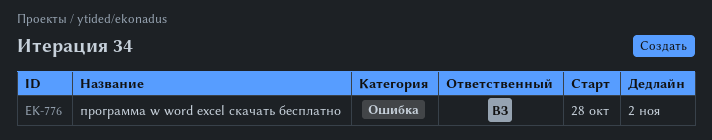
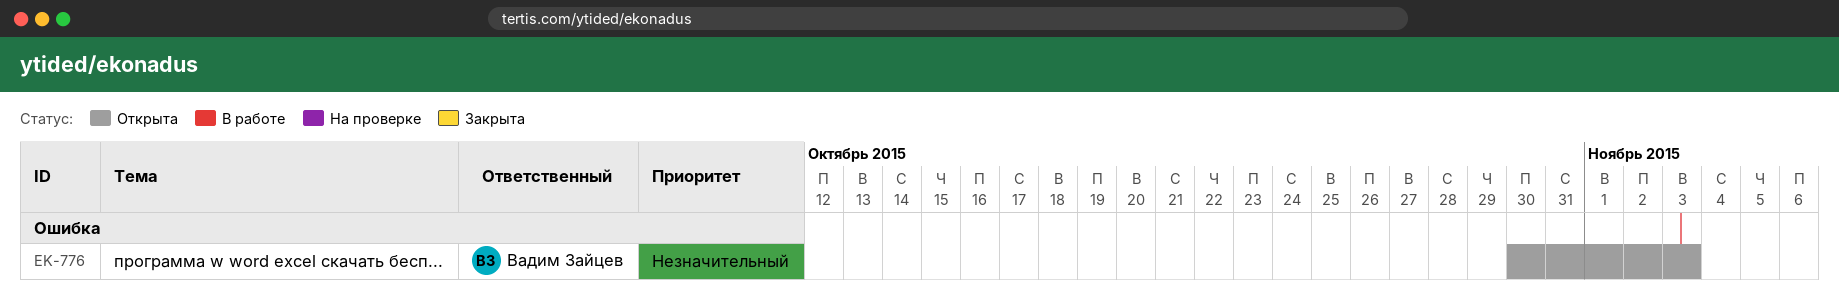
EK-776, start: Oct 28 -> Oct 30
EK-776, due: Nov 2 -> Nov 3

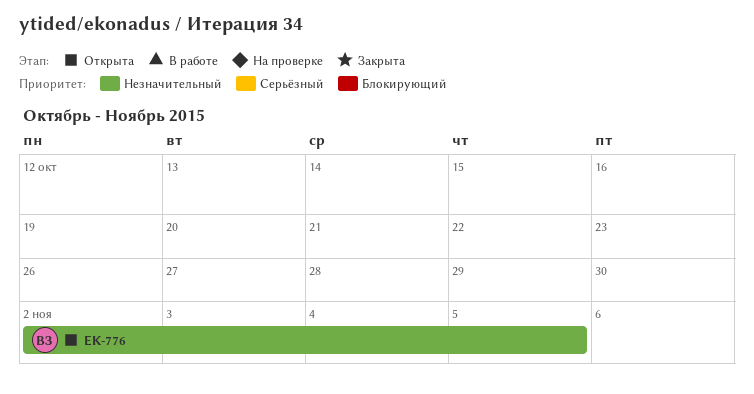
EK-776, start: Oct 30 -> Nov 2
EK-776, due: Nov 3 -> Nov 5

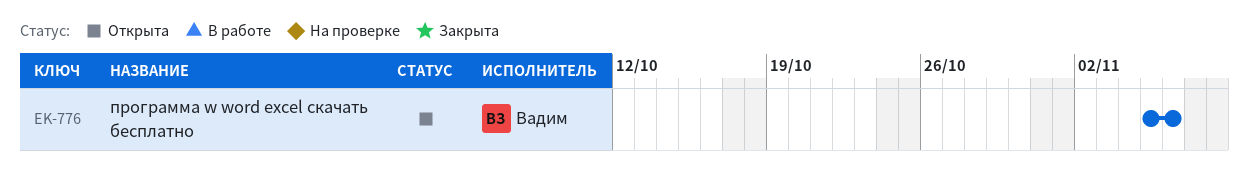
EK-776, start: Nov 2 -> Nov 5
EK-776, due: Nov 5 -> Nov 6

